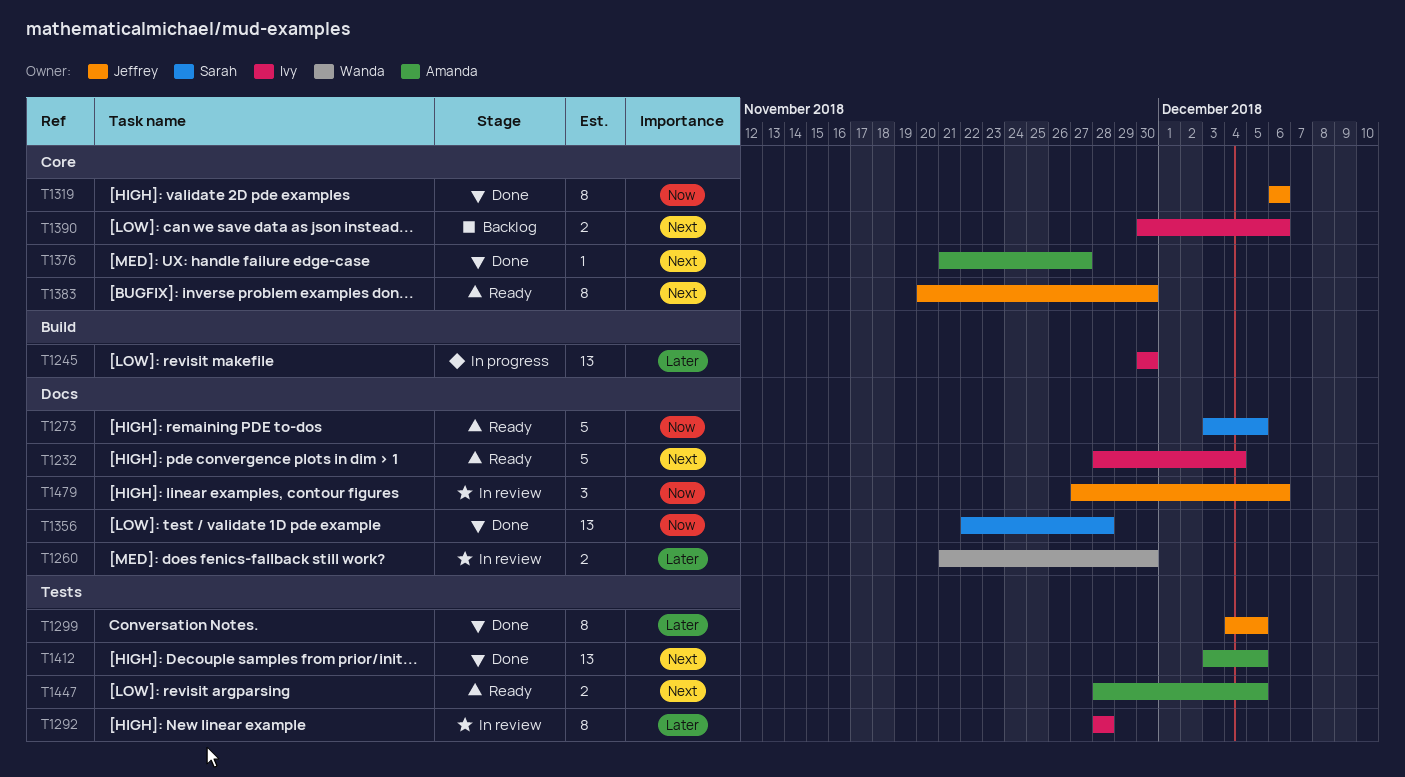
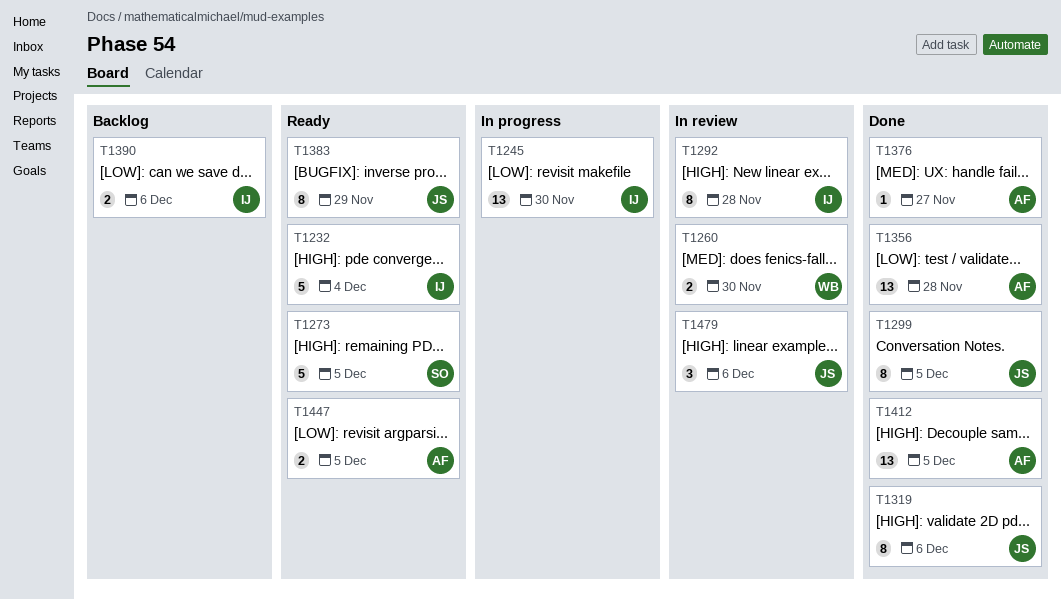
T1356, owner: Sarah -> Amanda
T1383, due: Nov 30 -> Nov 29

